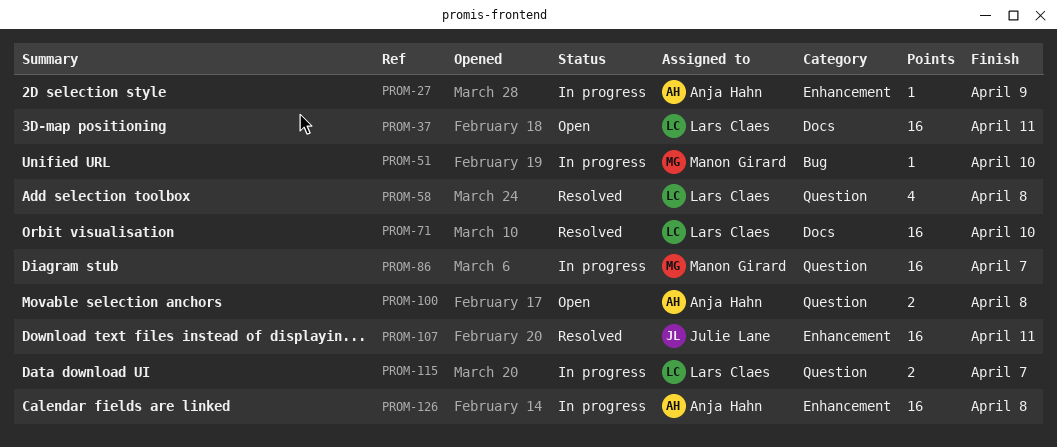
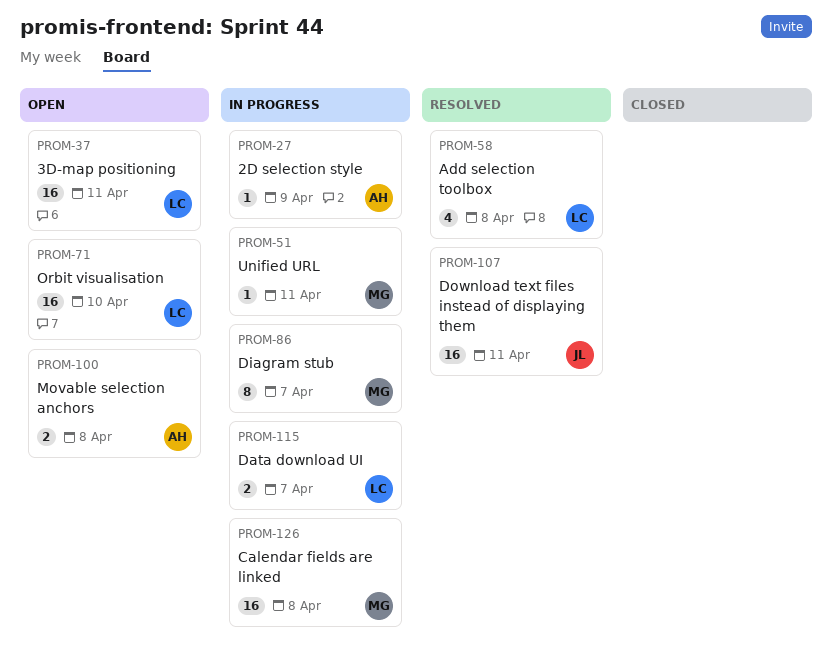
PROM-51, due: Apr 10 -> Apr 11
PROM-71, status: Resolved -> Open
PROM-86, estimate: 16 -> 8
PROM-126, owner: Anja Hahn -> Manon Girard

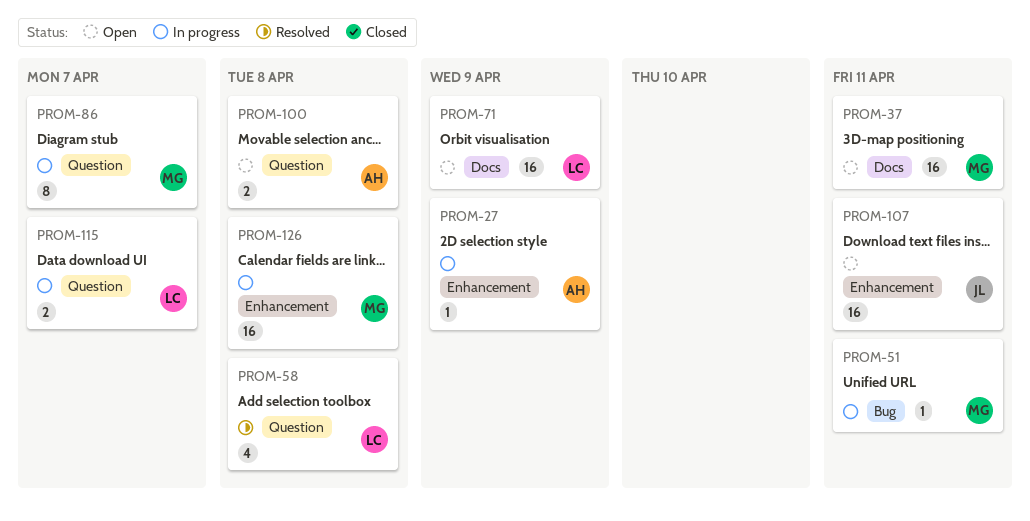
PROM-37, owner: LC -> MG
PROM-71, due: Apr 10 -> Apr 9
PROM-107, status: Resolved -> Open

